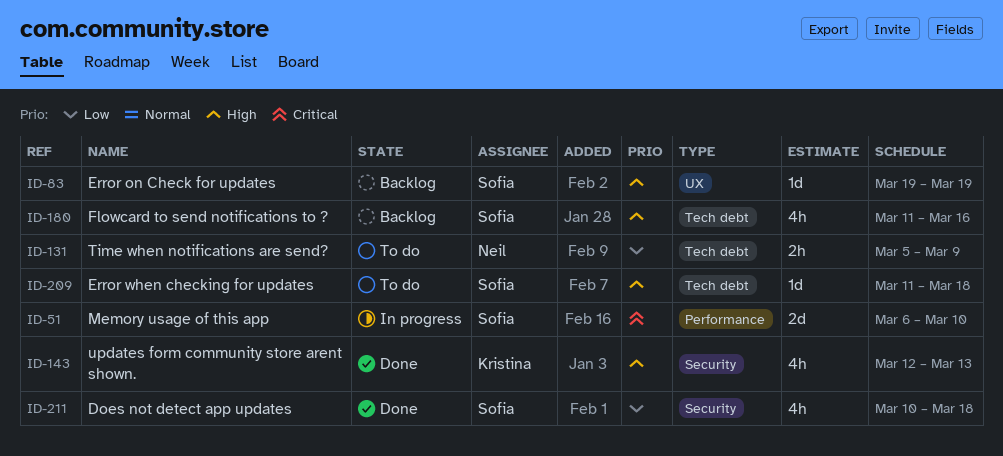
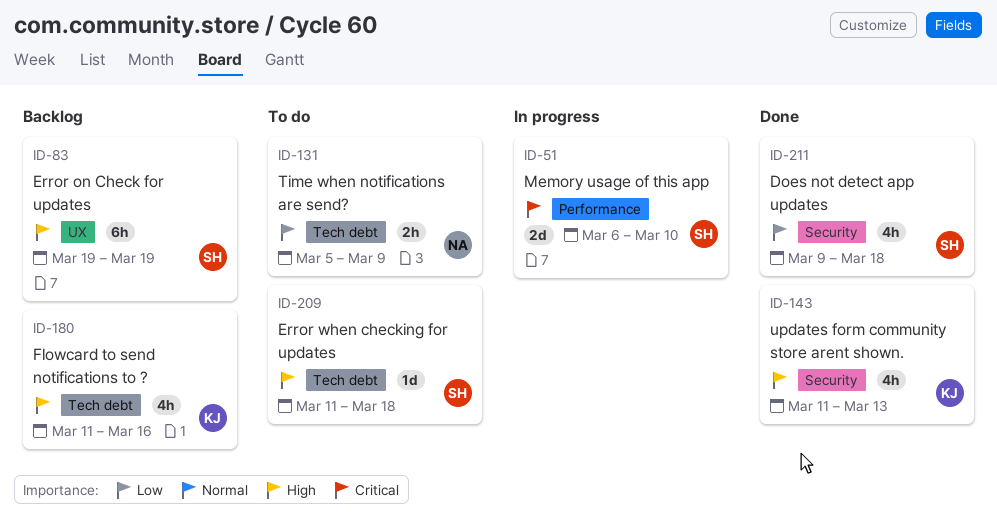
ID-83, estimate: 1d -> 6h
ID-143, start: Mar 12 -> Mar 11
ID-180, owner: Sofia -> Kristina
ID-211, start: Mar 10 -> Mar 9

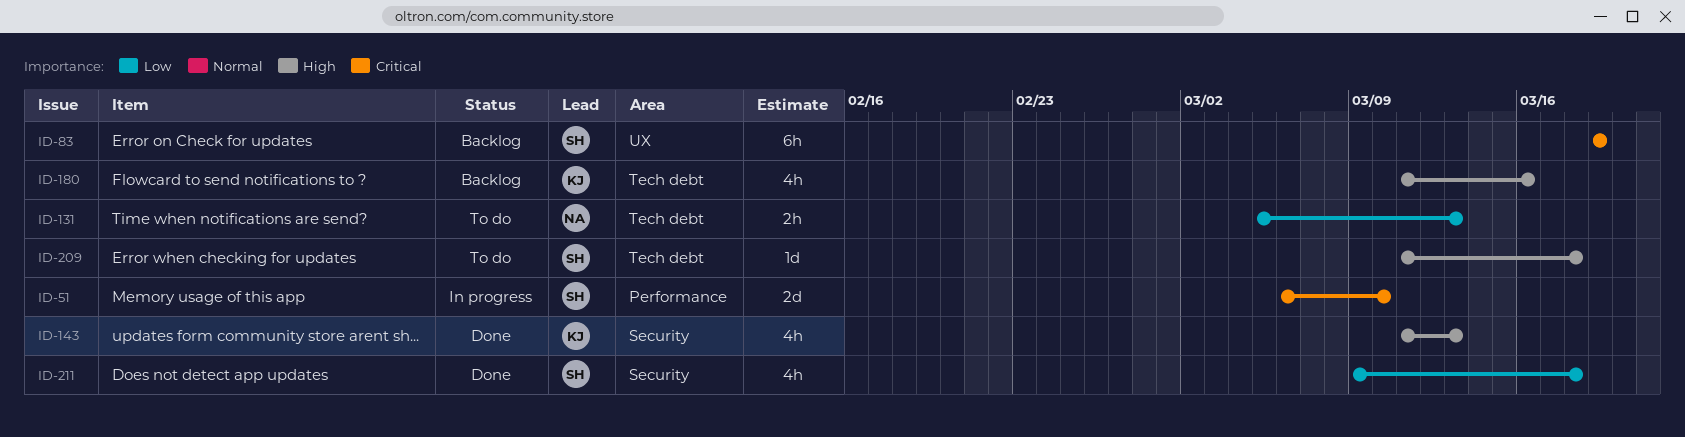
ID-83, priority: High -> Critical
ID-131, due: Mar 9 -> Mar 13

